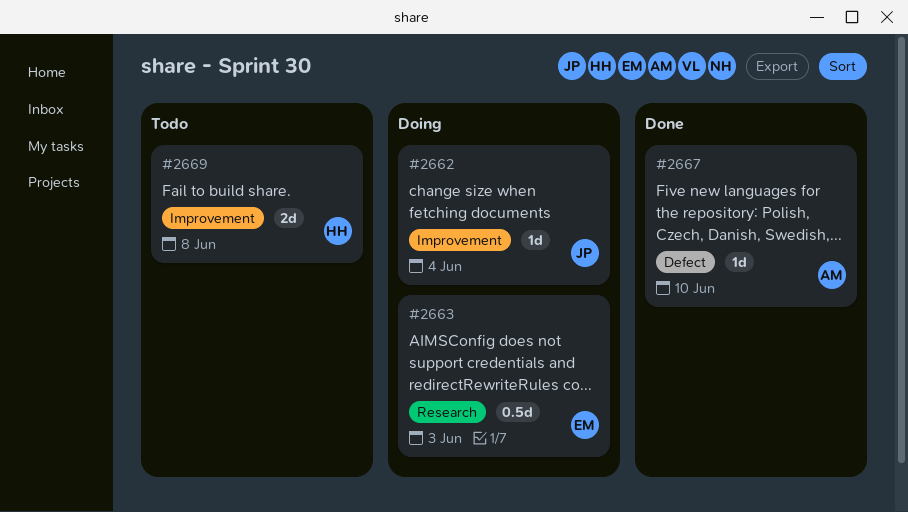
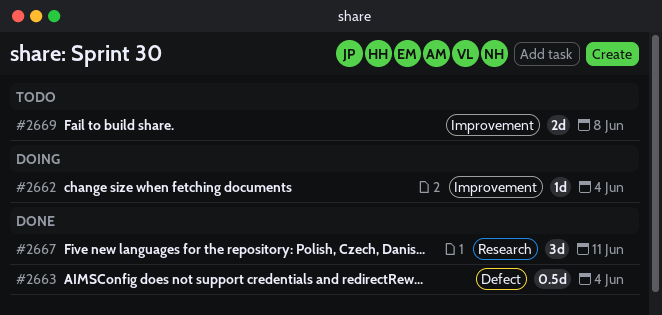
#2663, status: Doing -> Done
#2663, label: Research -> Defect
#2663, due: Jun 3 -> Jun 4
#2667, label: Defect -> Research
#2667, estimate: 1d -> 3d
#2667, due: Jun 10 -> Jun 11

